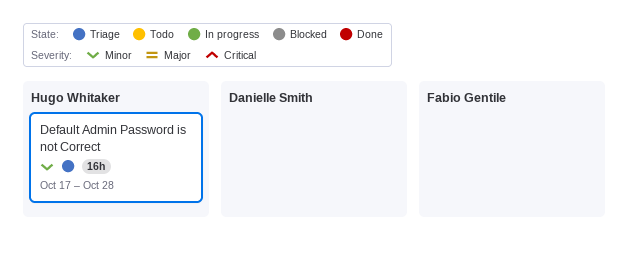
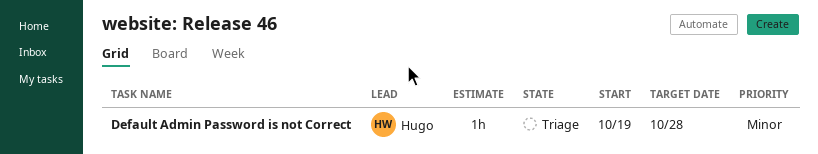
Default Admin Password is not Correct, estimate: 16h -> 1h
Default Admin Password is not Correct, start: Oct 17 -> Oct 19

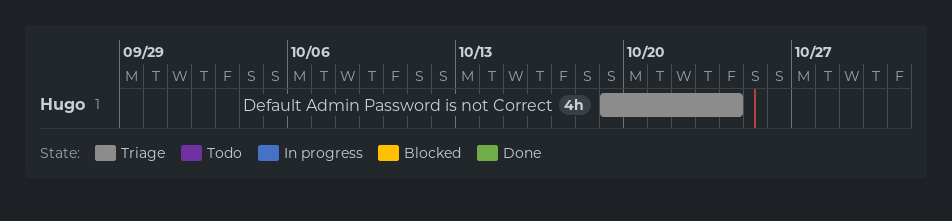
Default Admin Password is not Correct, estimate: 1h -> 4h
Default Admin Password is not Correct, due: Oct 28 -> Oct 24

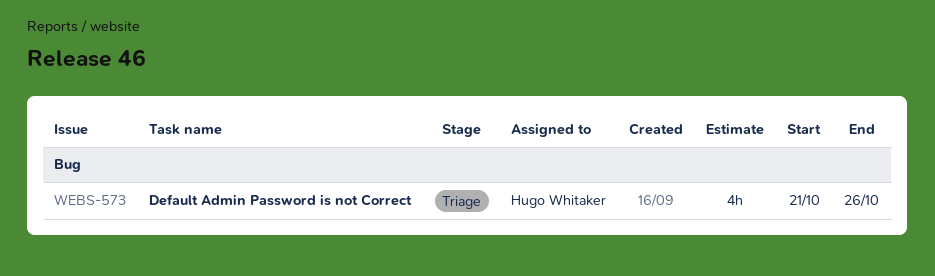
Default Admin Password is not Correct, start: Oct 19 -> Oct 21
Default Admin Password is not Correct, due: Oct 24 -> Oct 26

